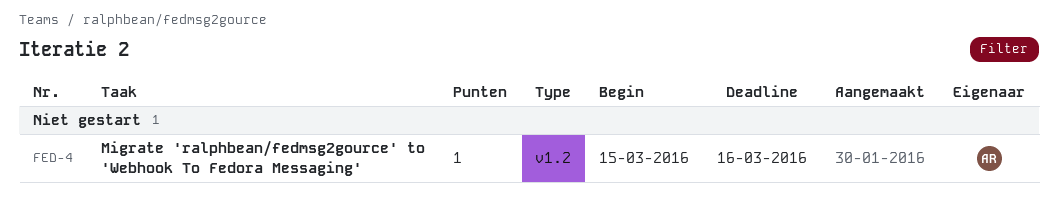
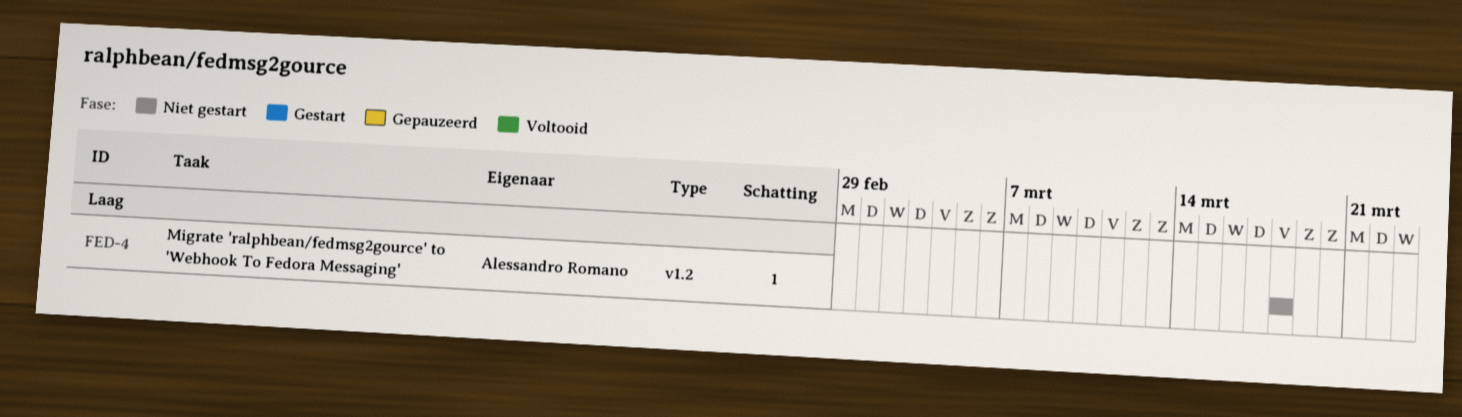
FED-4, start: Mar 15 -> Mar 18
FED-4, due: Mar 16 -> Mar 18

